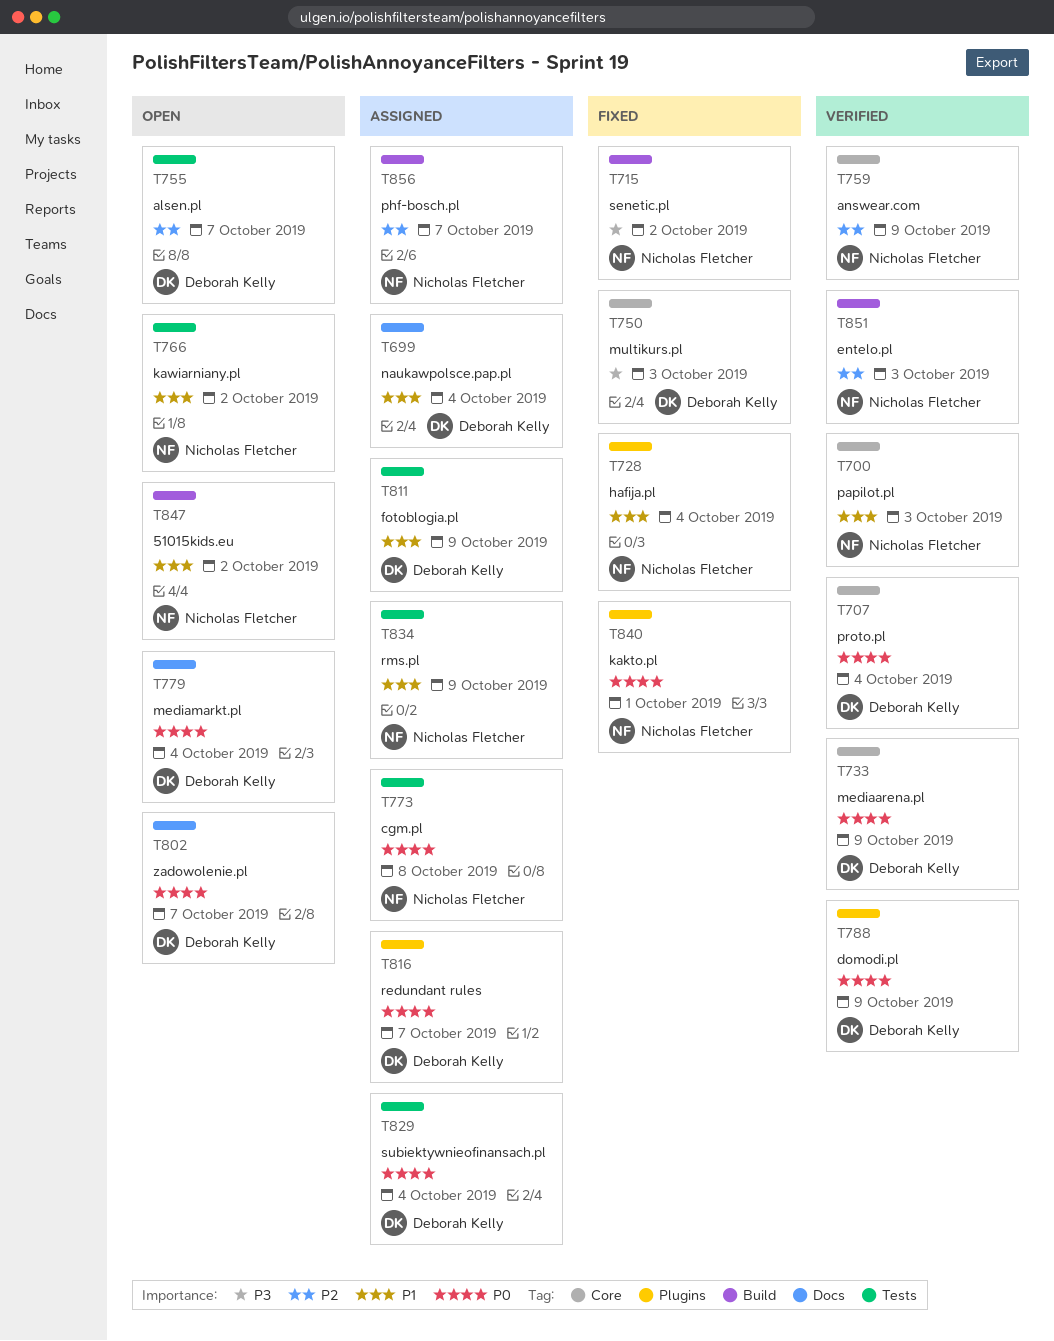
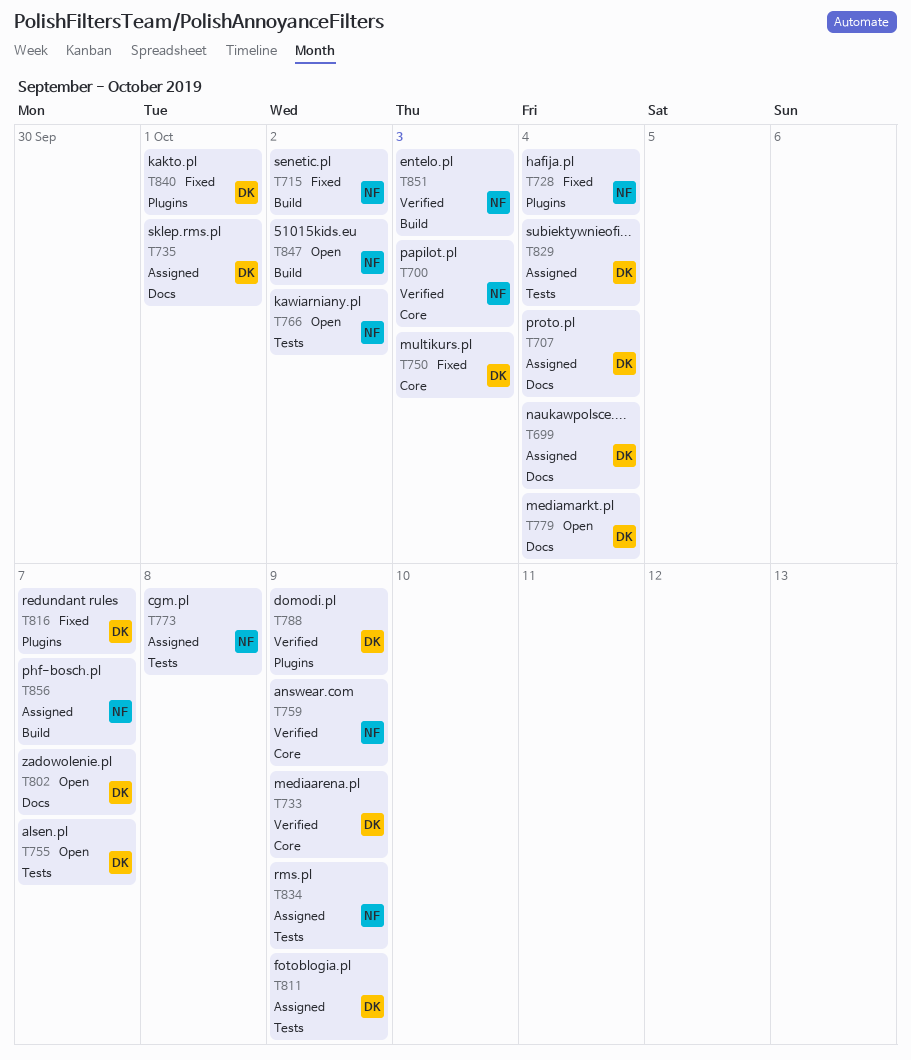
T707, status: Verified -> Assigned
T707, label: Core -> Docs
T735: none -> present
T816, status: Assigned -> Fixed
T840, owner: Nicholas Fletcher -> Deborah Kelly

